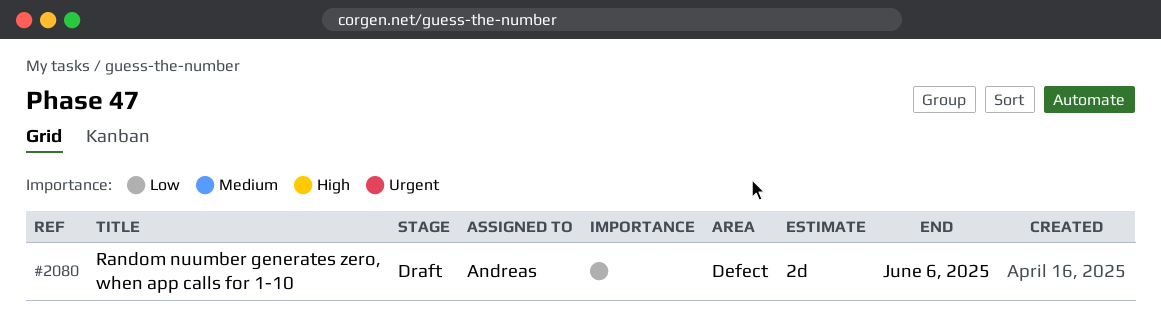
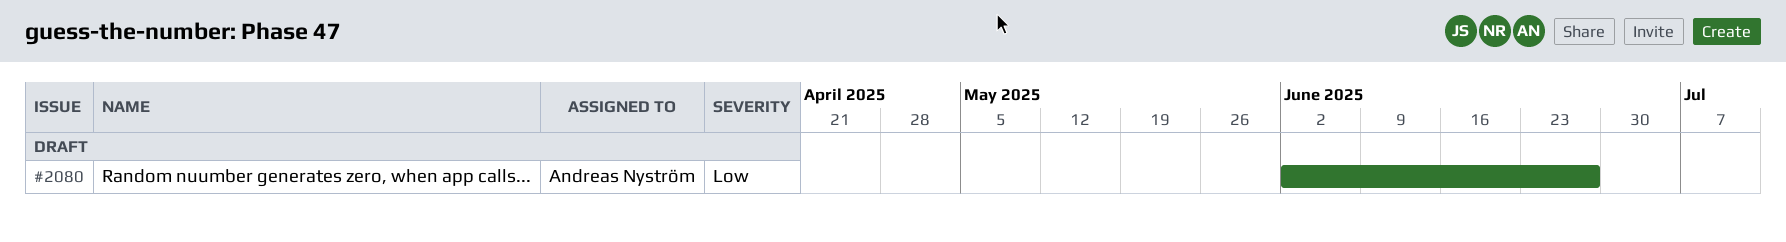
#2080, due: Jun 6 -> Jun 27

